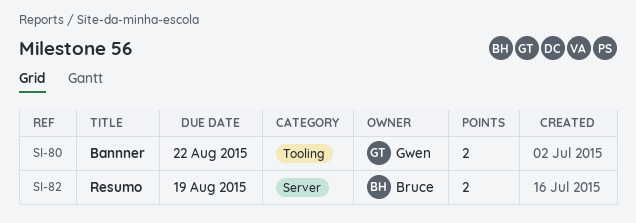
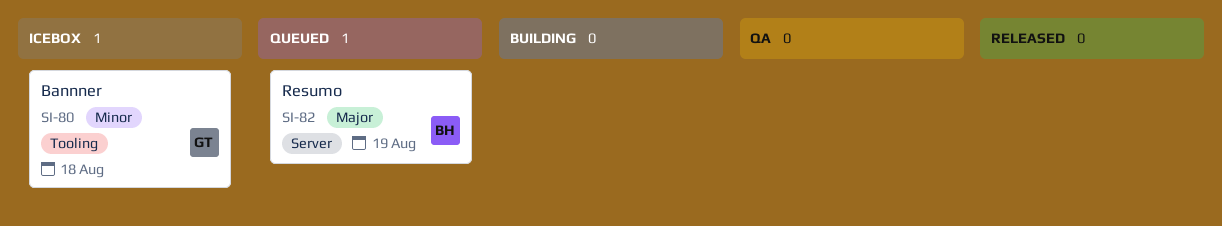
SI-80, due: Aug 22 -> Aug 18

